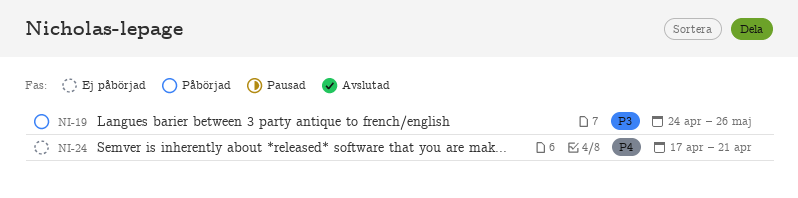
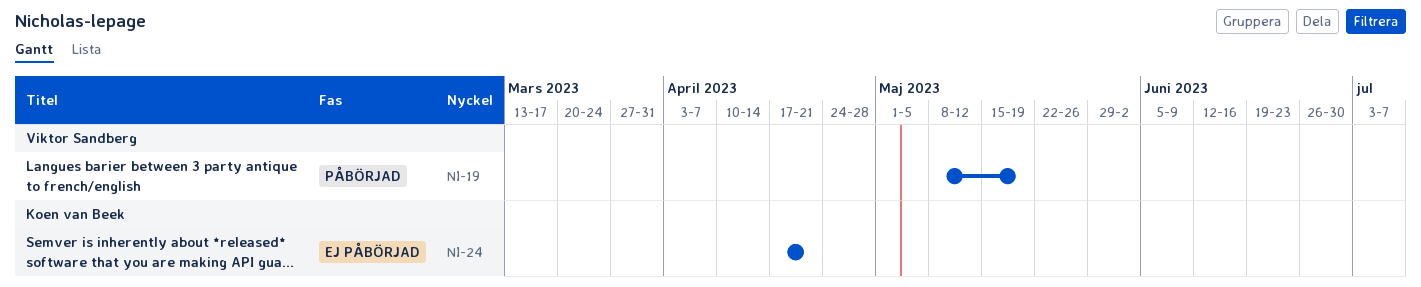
NI-19, start: Apr 24 -> May 8
NI-19, due: May 26 -> May 19

